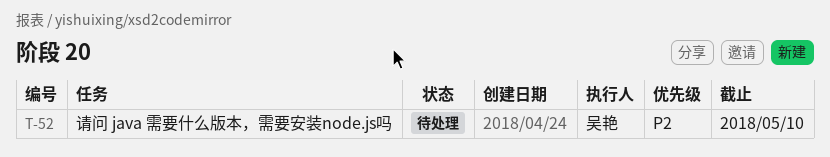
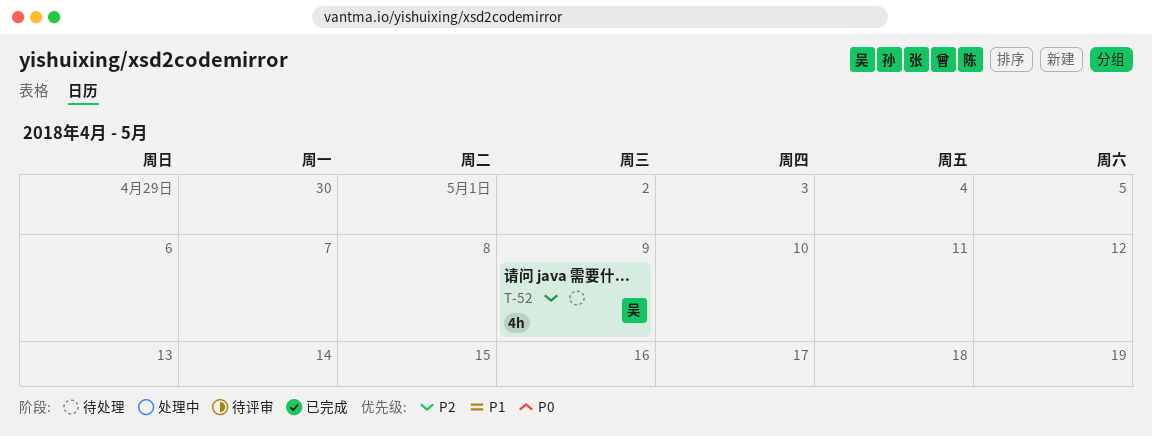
T-52, due: May 10 -> May 9

